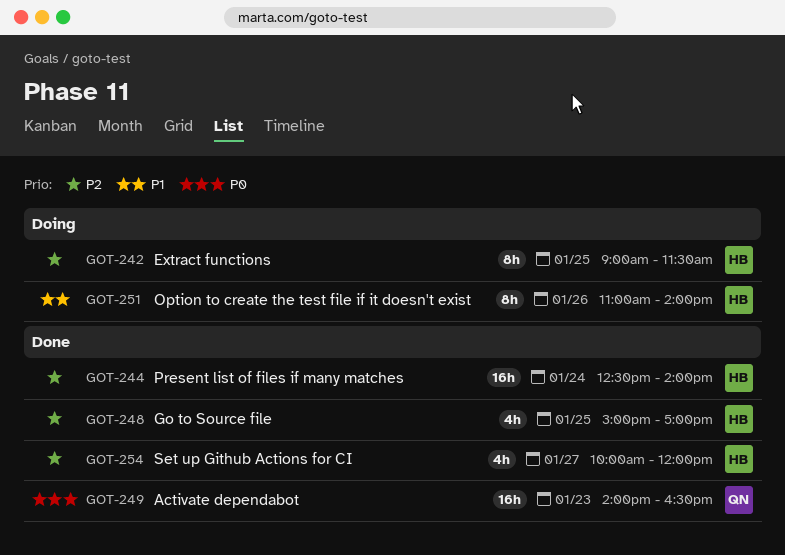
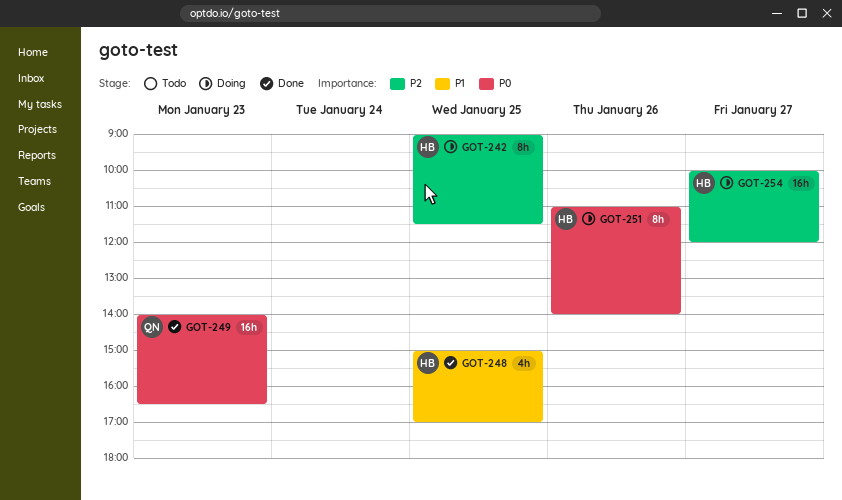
GOT-244: present -> none
GOT-248, priority: P2 -> P1
GOT-251, priority: P1 -> P0
GOT-254, status: Done -> Doing
GOT-254, estimate: 4h -> 16h

